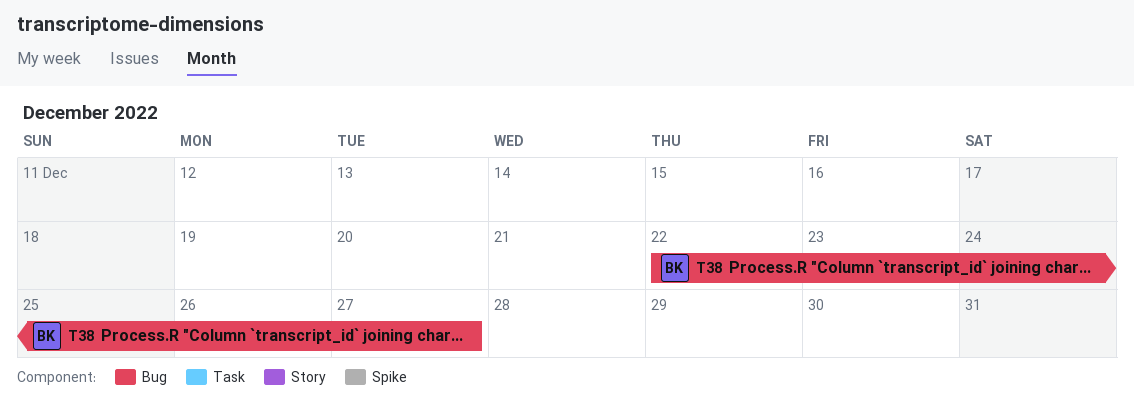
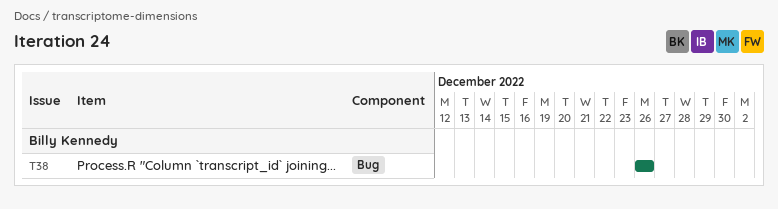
T38, start: Dec 22 -> Dec 26
T38, due: Dec 27 -> Dec 26

